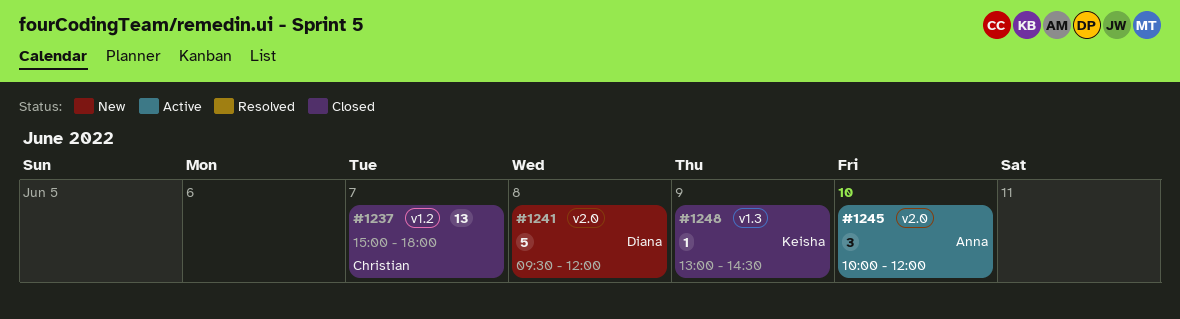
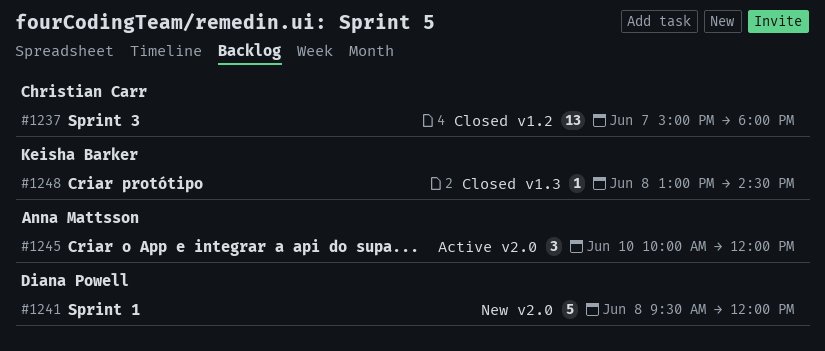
#1248, day: Jun 9 -> Jun 8

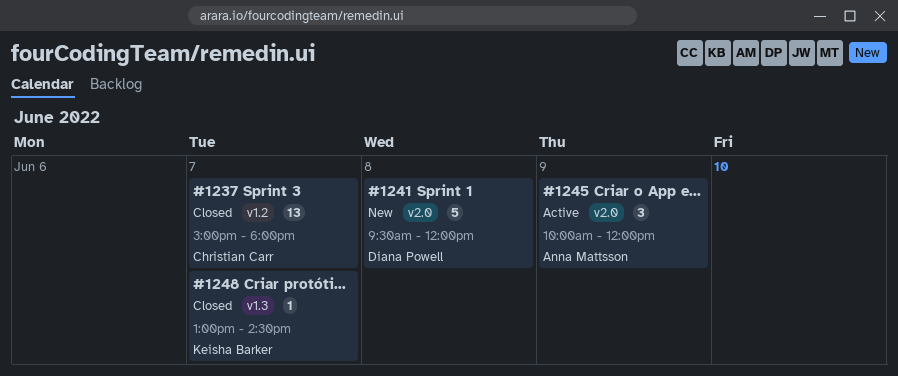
#1245, day: Jun 10 -> Jun 9
#1248, day: Jun 8 -> Jun 7

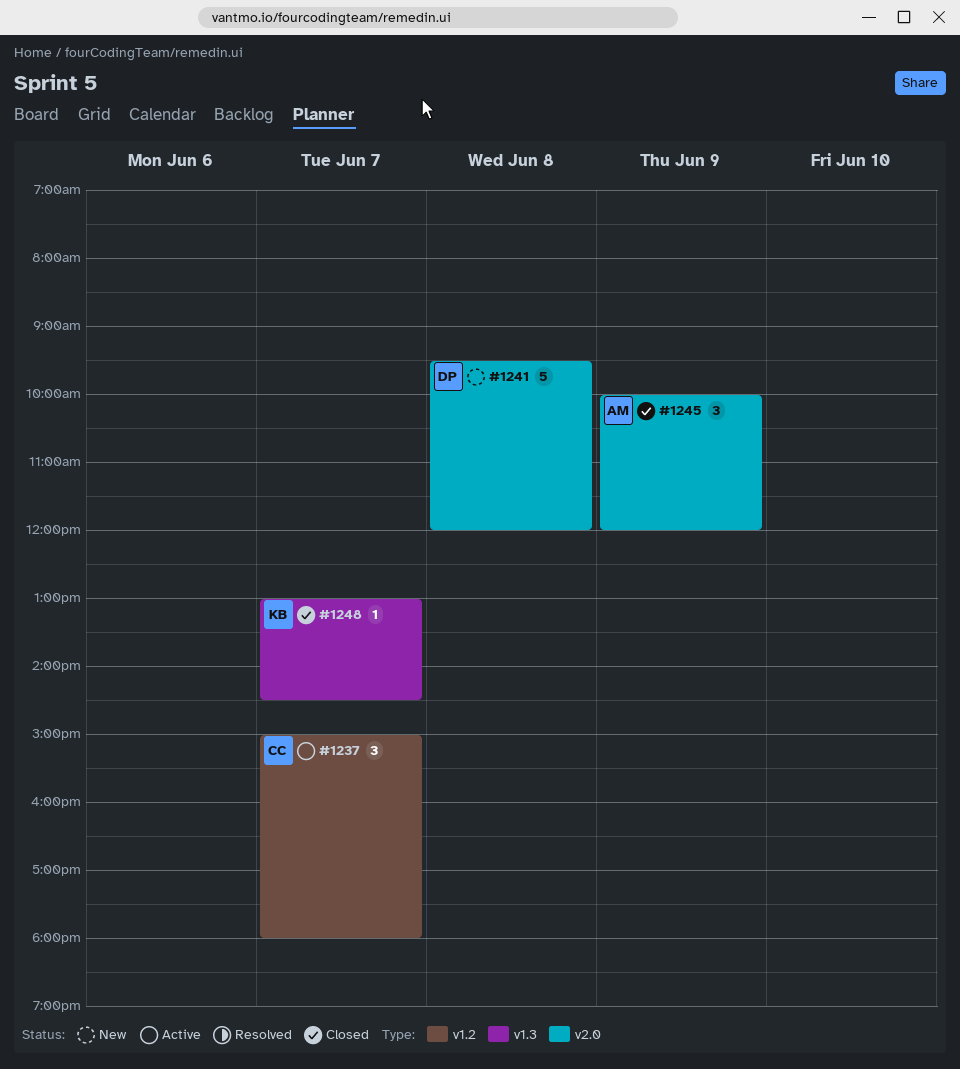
#1237, status: Closed -> Active
#1237, estimate: 13 -> 3
#1245, status: Active -> Closed

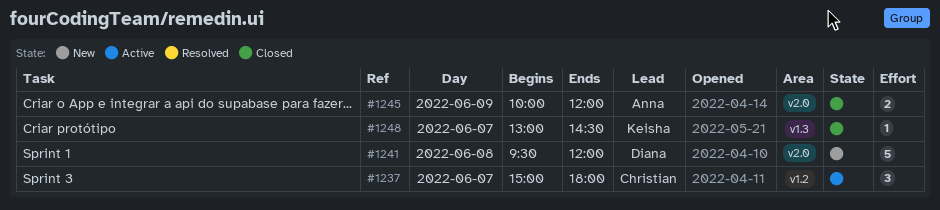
#1245, estimate: 3 -> 2

